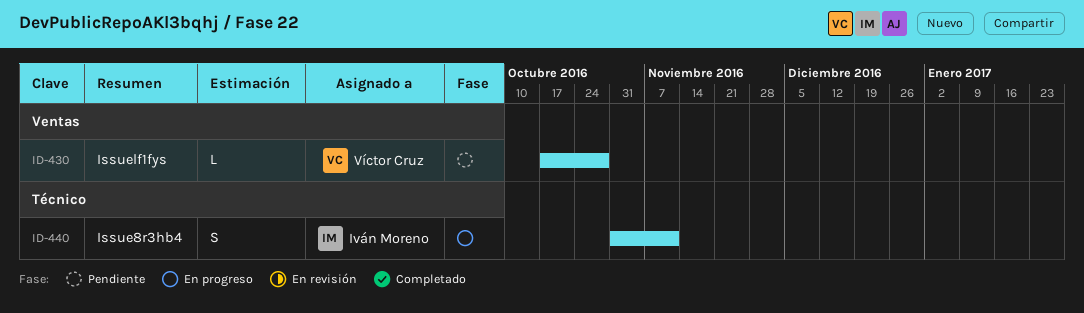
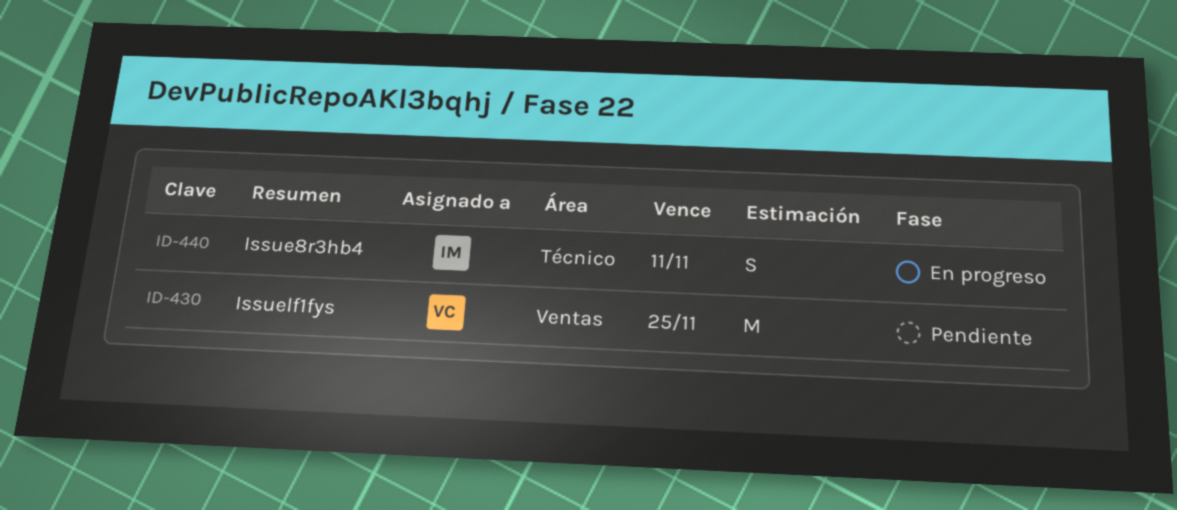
ID-430, estimate: L -> M
ID-430, due: Oct 28 -> Nov 25

